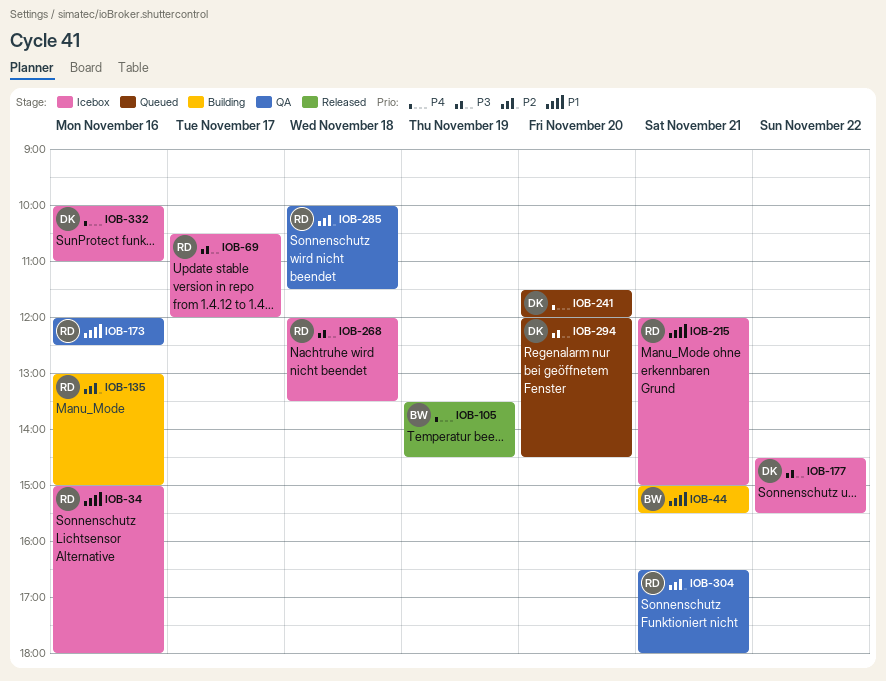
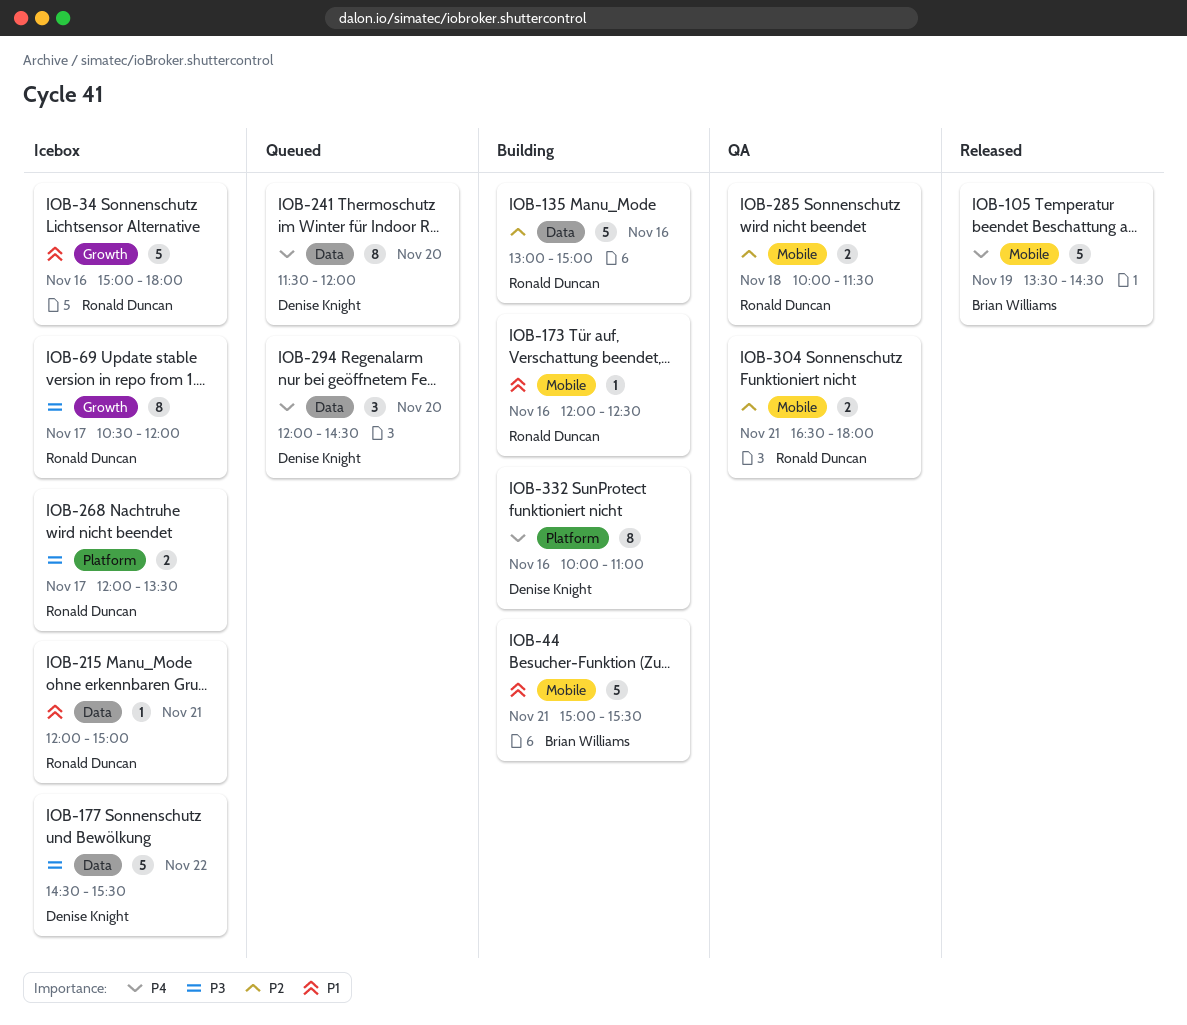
IOB-173, status: QA -> Building
IOB-268, day: Nov 18 -> Nov 17
IOB-294, priority: P3 -> P4
IOB-332, status: Icebox -> Building

